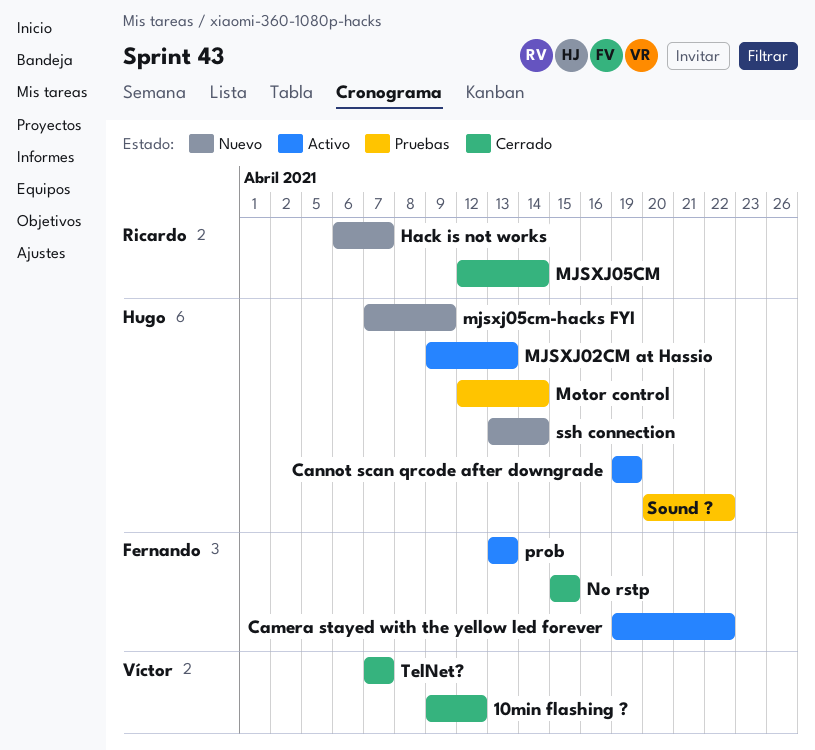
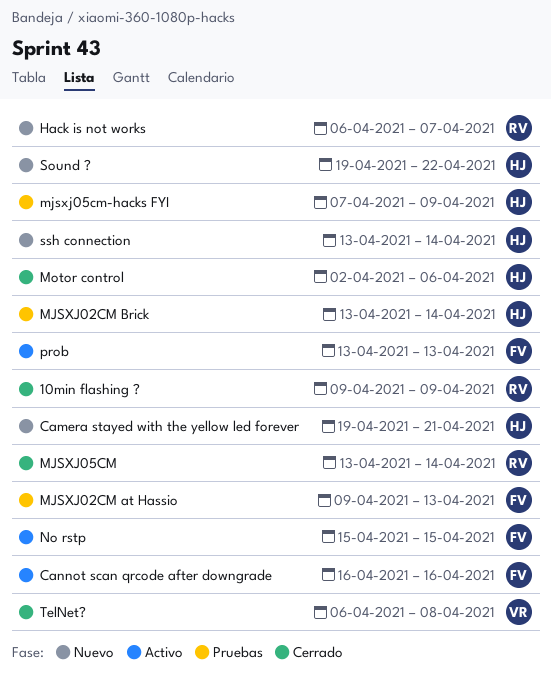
10min flashing ?, owner: Víctor -> Ricardo
10min flashing ?, due: Apr 12 -> Apr 9
Camera stayed with the yellow led forever, status: Activo -> Nuevo
Camera stayed with the yellow led forever, owner: Fernando -> Hugo
Camera stayed with the yellow led forever, due: Apr 22 -> Apr 21
Cannot scan qrcode after downgrade, owner: Hugo -> Fernando
Cannot scan qrcode after downgrade, start: Apr 19 -> Apr 16
Cannot scan qrcode after downgrade, due: Apr 19 -> Apr 16
MJSXJ02CM at Hassio, status: Activo -> Pruebas
MJSXJ02CM at Hassio, owner: Hugo -> Fernando
MJSXJ02CM Brick: none -> present
MJSXJ05CM, start: Apr 12 -> Apr 13
mjsxj05cm-hacks FYI, status: Nuevo -> Pruebas
Motor control, status: Pruebas -> Cerrado
Motor control, start: Apr 12 -> Apr 2
Motor control, due: Apr 14 -> Apr 6
No rstp, status: Cerrado -> Activo
Sound ?, status: Pruebas -> Nuevo
Sound ?, start: Apr 20 -> Apr 19
TelNet?, start: Apr 7 -> Apr 6
TelNet?, due: Apr 7 -> Apr 8

